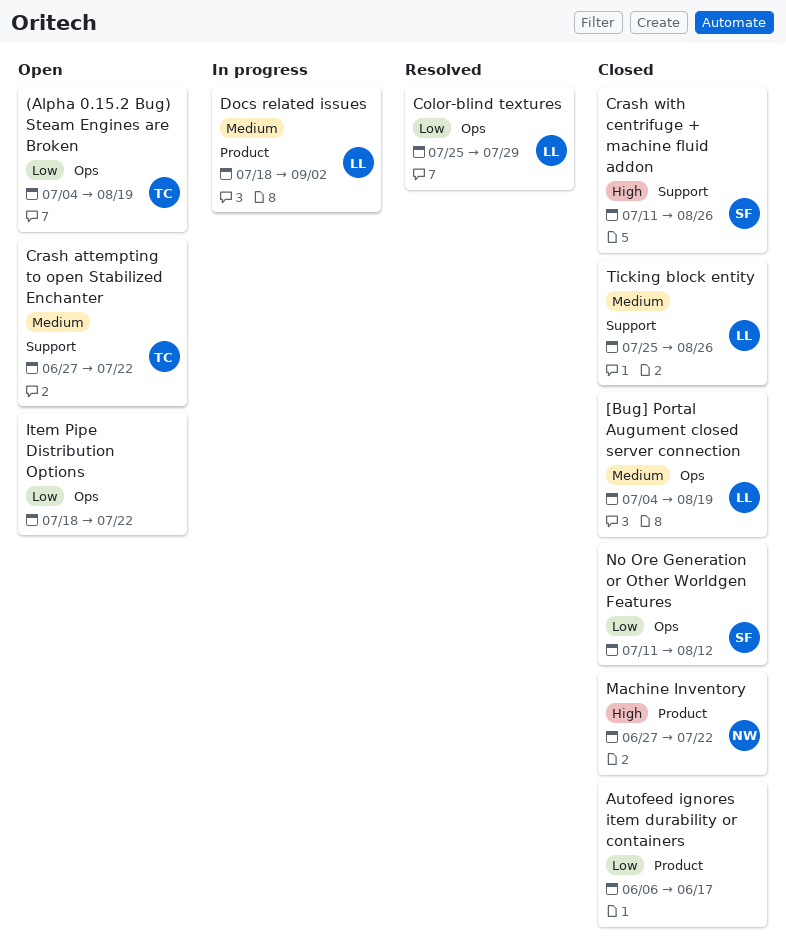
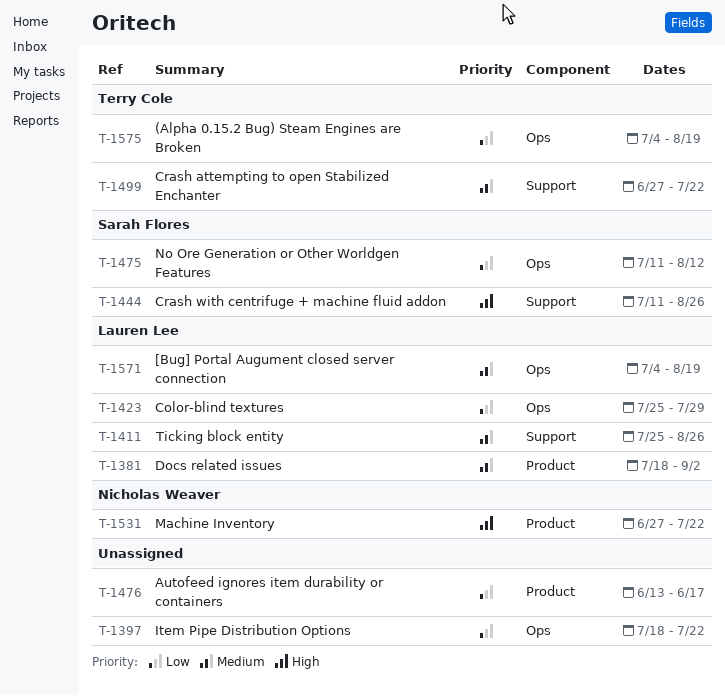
Autofeed ignores item durability or containers, start: Jun 6 -> Jun 13

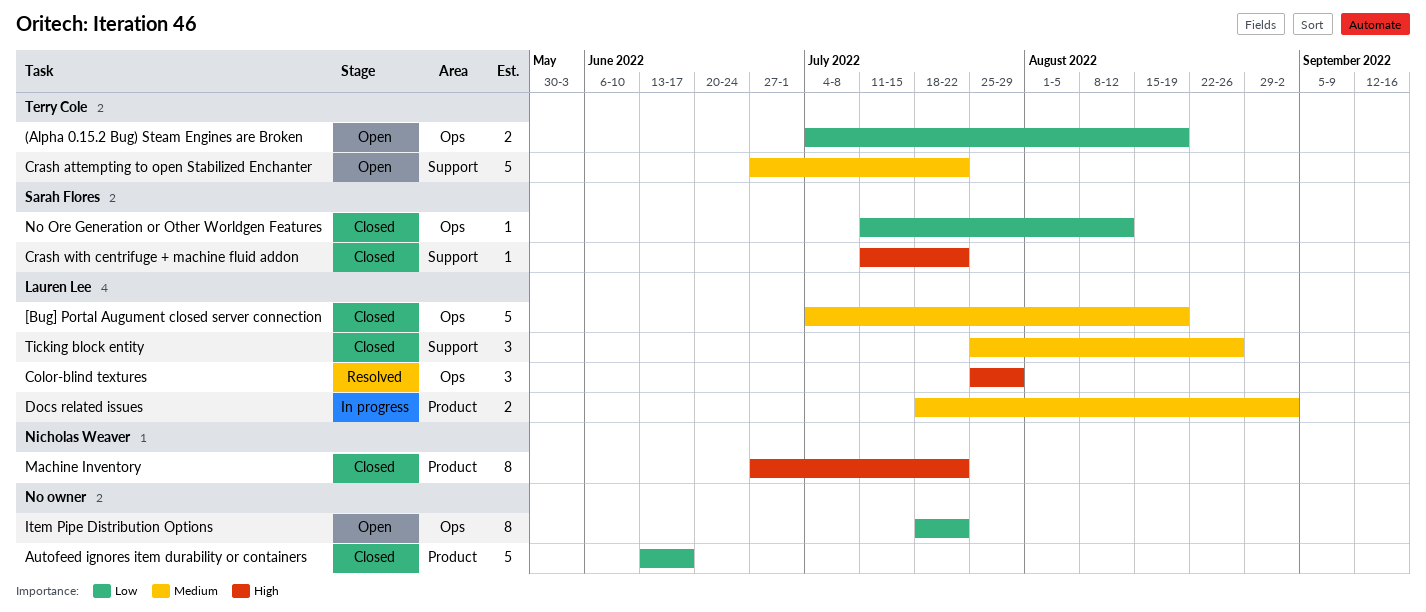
Color-blind textures, priority: Low -> High
Crash with centrifuge + machine fluid addon, due: Aug 26 -> Jul 22

